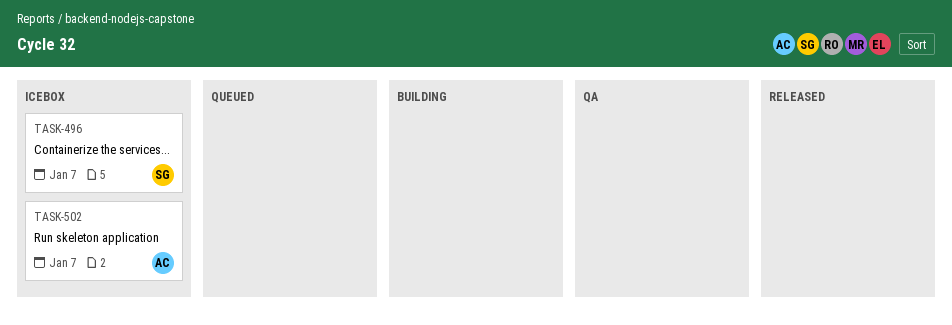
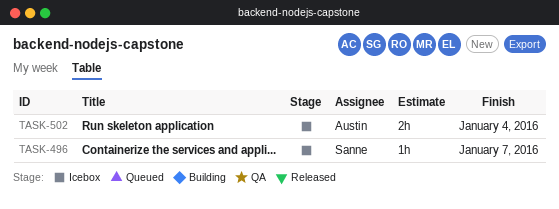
TASK-502, due: Jan 7 -> Jan 4

